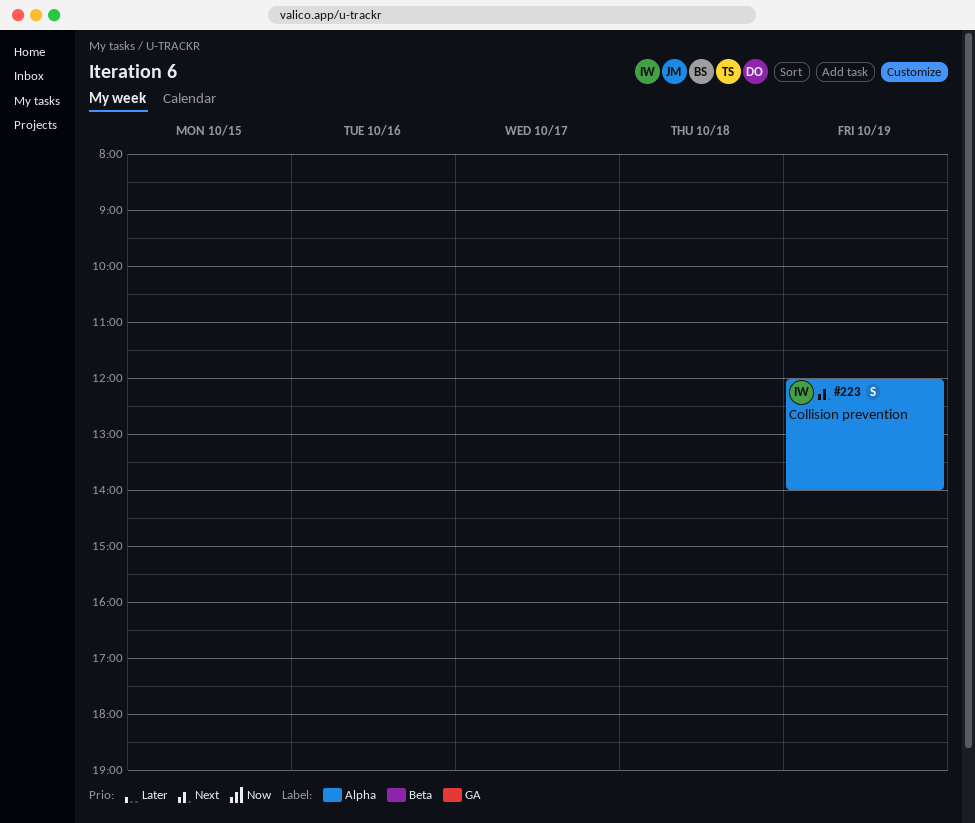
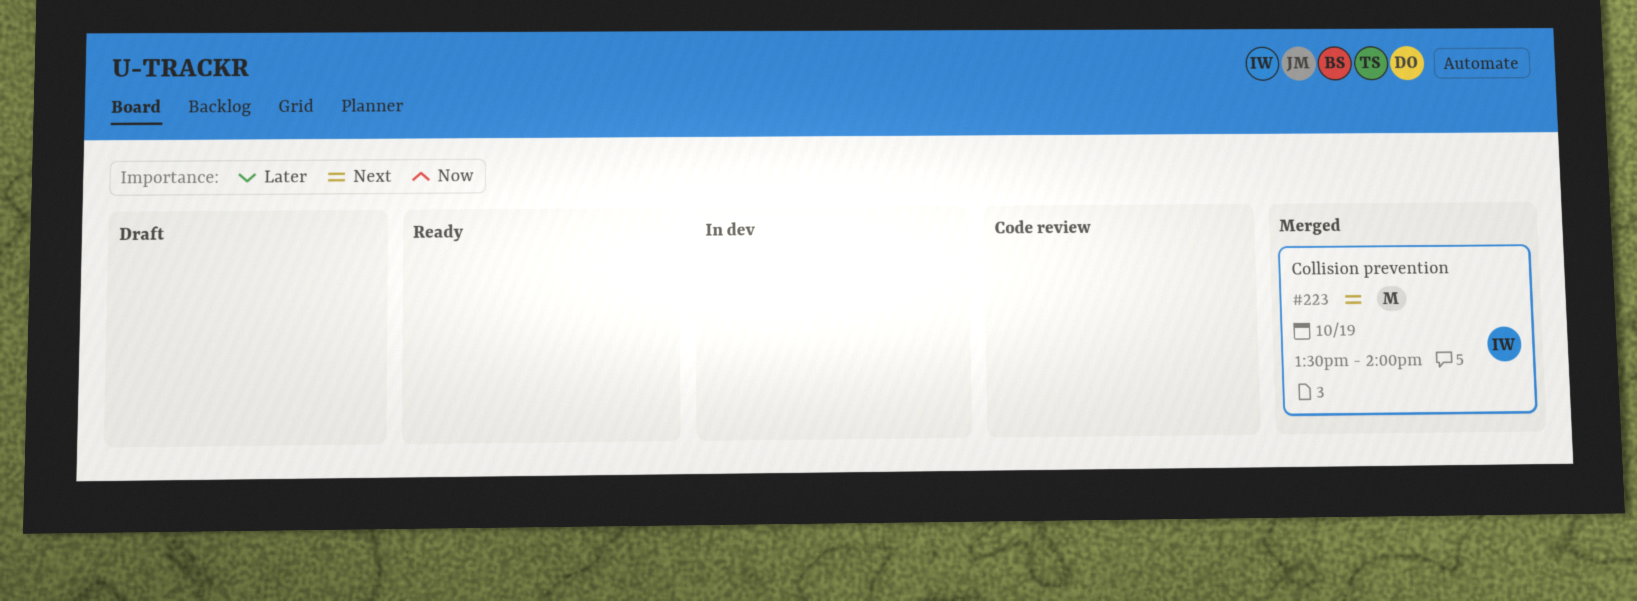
#223, estimate: S -> M
#223, begins: 12:00 -> 13:30

